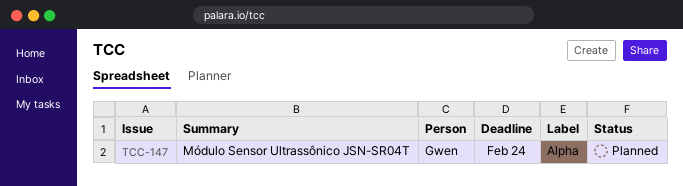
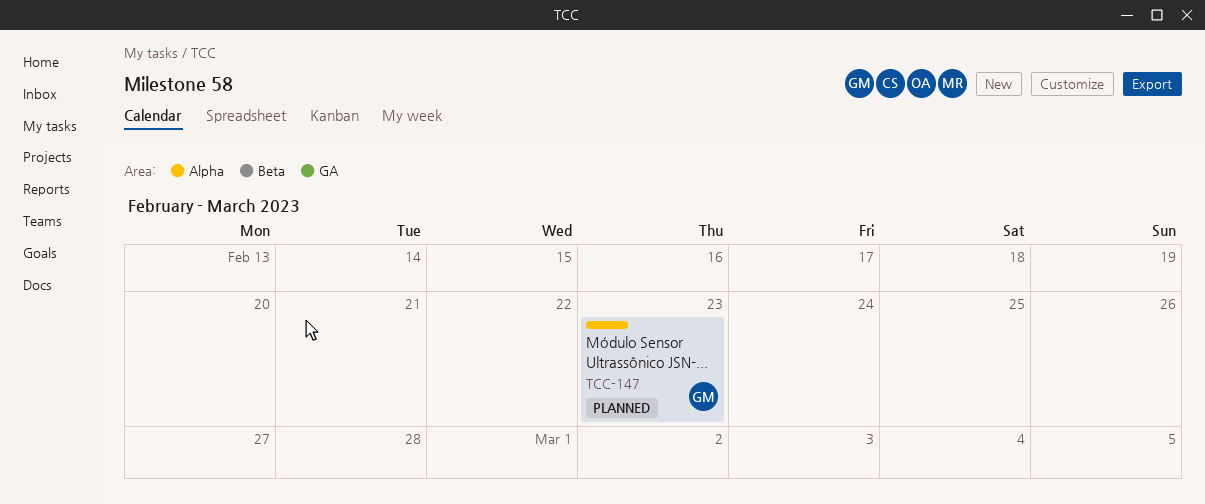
TCC-147, due: Feb 24 -> Feb 23

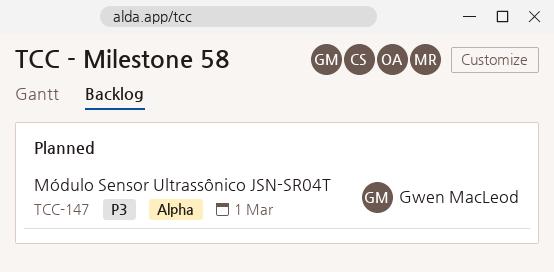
TCC-147, due: Feb 23 -> Mar 1

